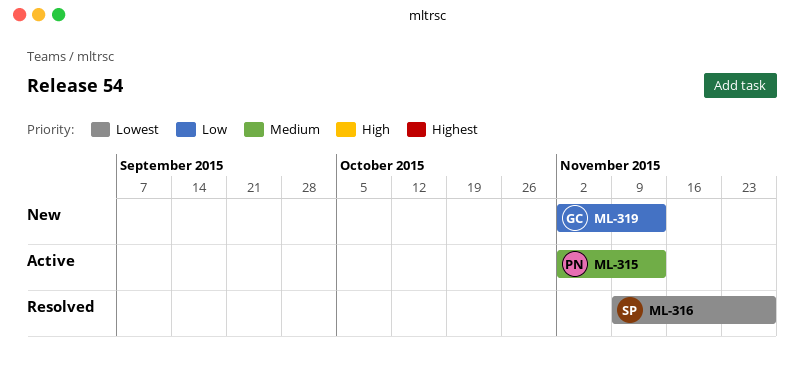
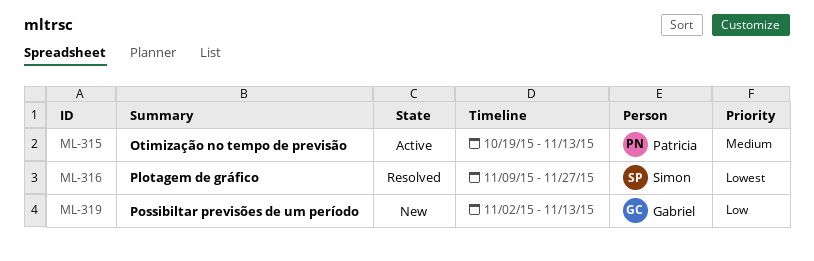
ML-315, start: Nov 2 -> Oct 19

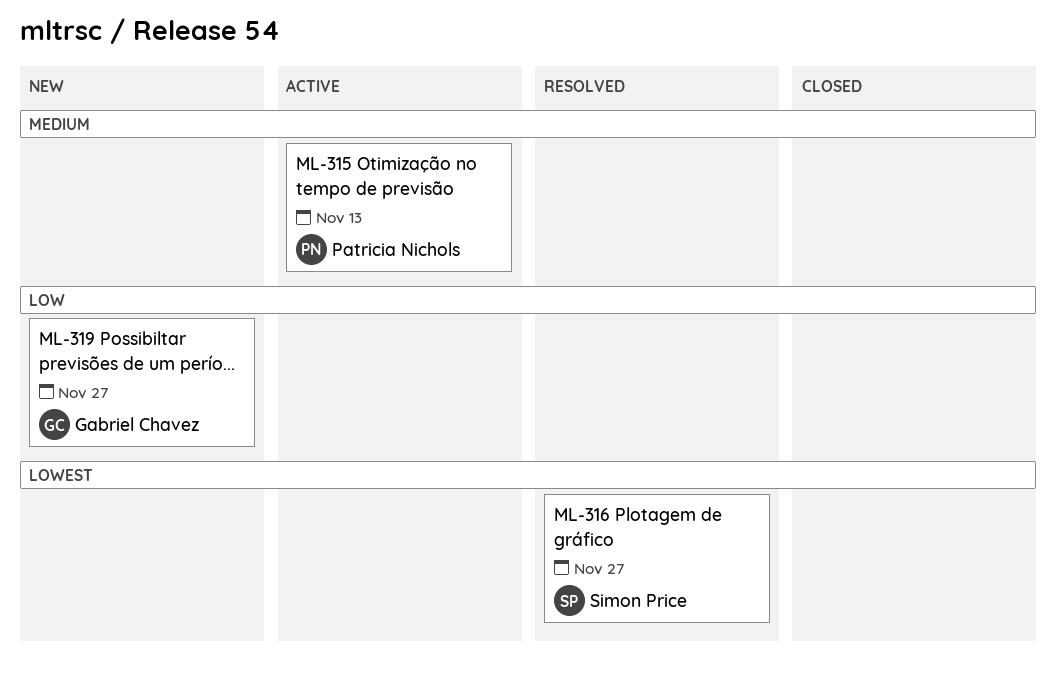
ML-319, due: Nov 13 -> Nov 27

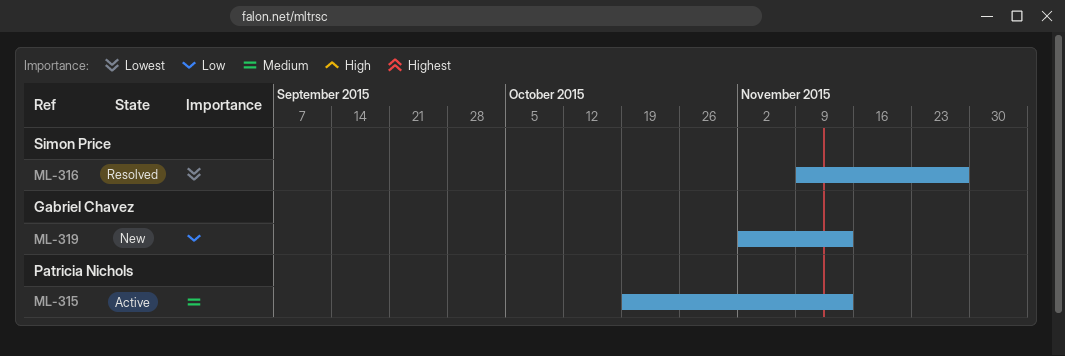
ML-319, due: Nov 27 -> Nov 13

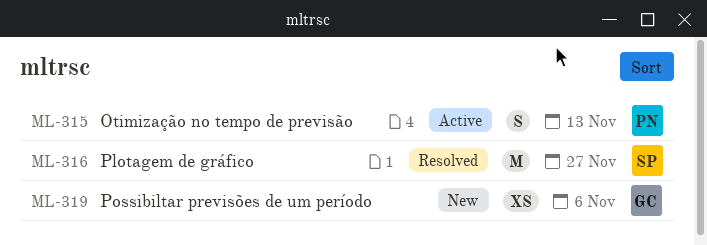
ML-319, due: Nov 13 -> Nov 6

